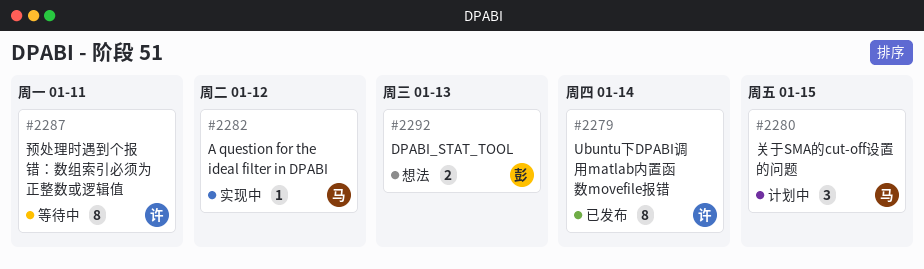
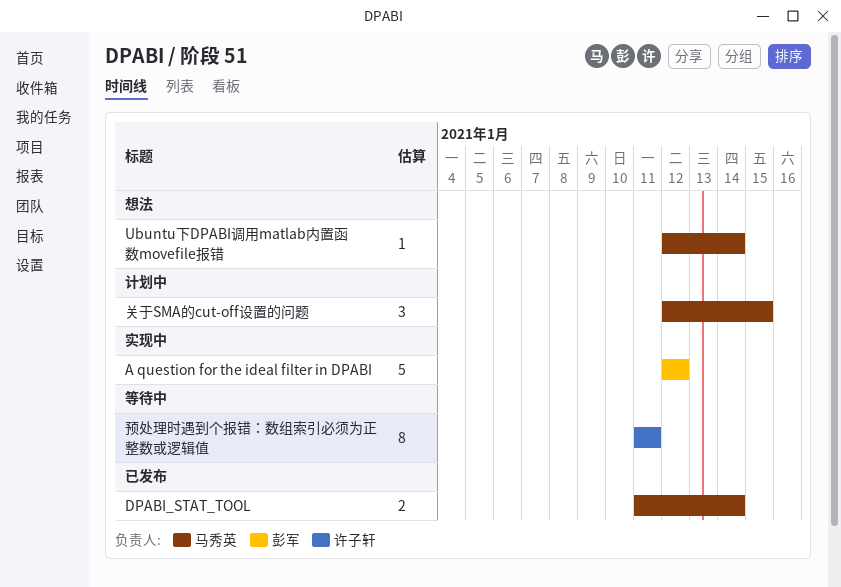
A question for the ideal filter in DPABI, owner: 马秀英 -> 彭军
A question for the ideal filter in DPABI, estimate: 1 -> 5
DPABI_STAT_TOOL, status: 想法 -> 已发布
DPABI_STAT_TOOL, owner: 彭军 -> 马秀英
DPABI_STAT_TOOL, due: Jan 13 -> Jan 14
Ubuntu下DPABI调用matlab内置函数movefile报错, status: 已发布 -> 想法
Ubuntu下DPABI调用matlab内置函数movefile报错, owner: 许子轩 -> 马秀英
Ubuntu下DPABI调用matlab内置函数movefile报错, estimate: 8 -> 1

